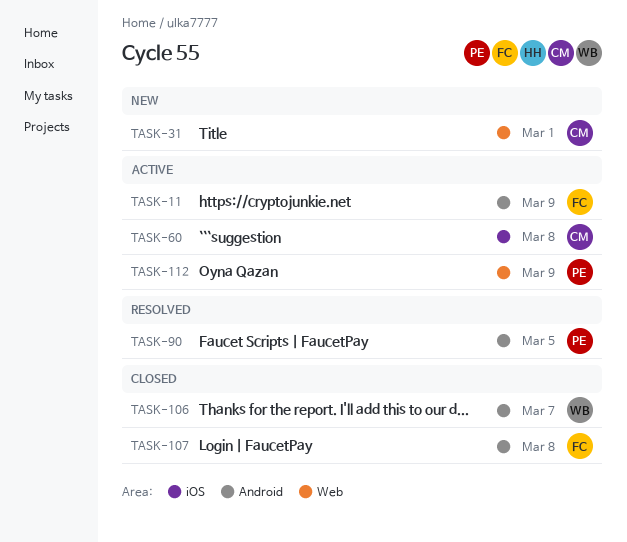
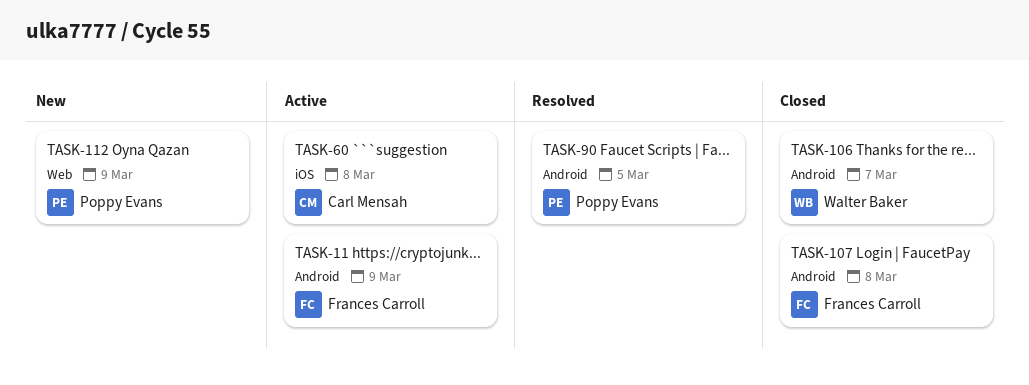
TASK-31: present -> none
TASK-112, status: Active -> New

